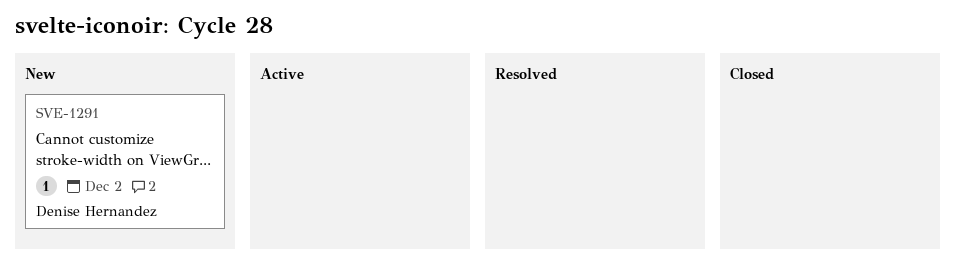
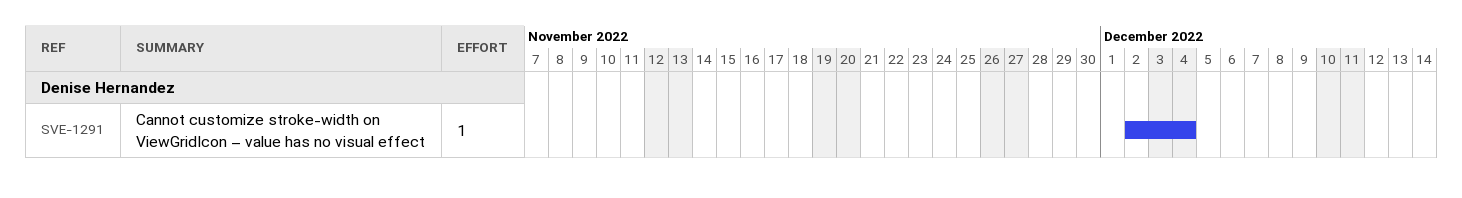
SVE-1291, due: Dec 2 -> Dec 4

